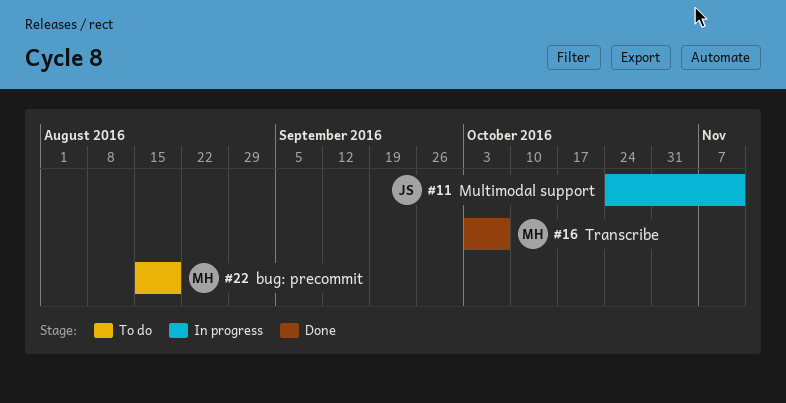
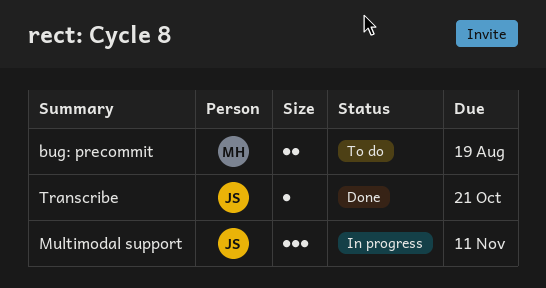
Transcribe, owner: MH -> JS
Transcribe, due: Oct 7 -> Oct 21

